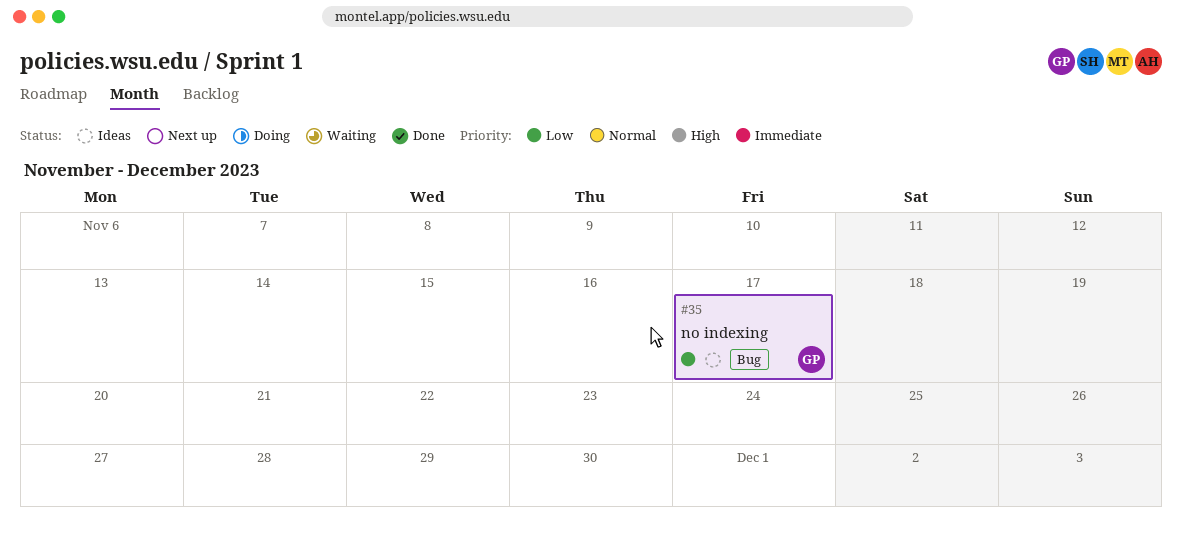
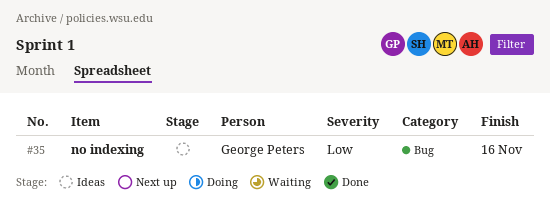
#35, due: Nov 17 -> Nov 16

